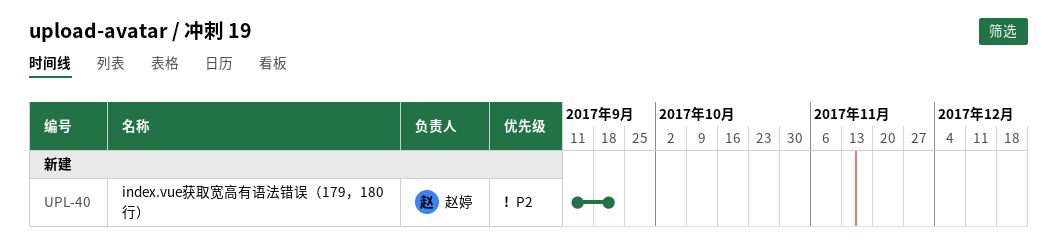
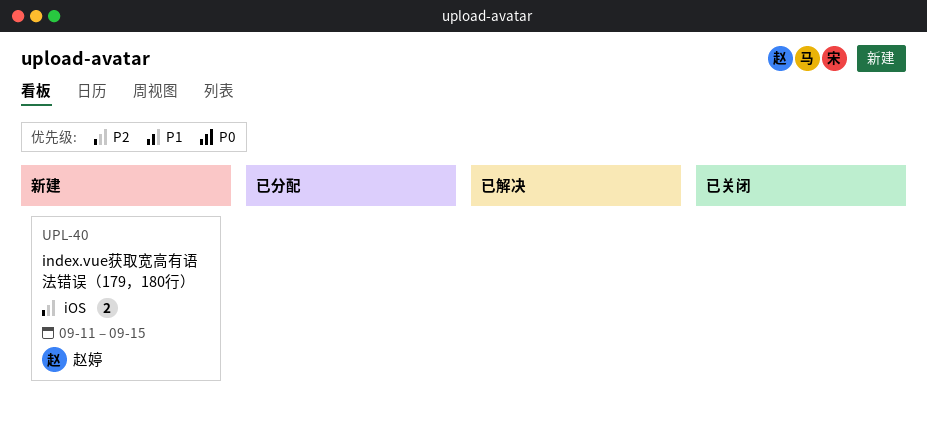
UPL-40, due: Sep 22 -> Sep 15

